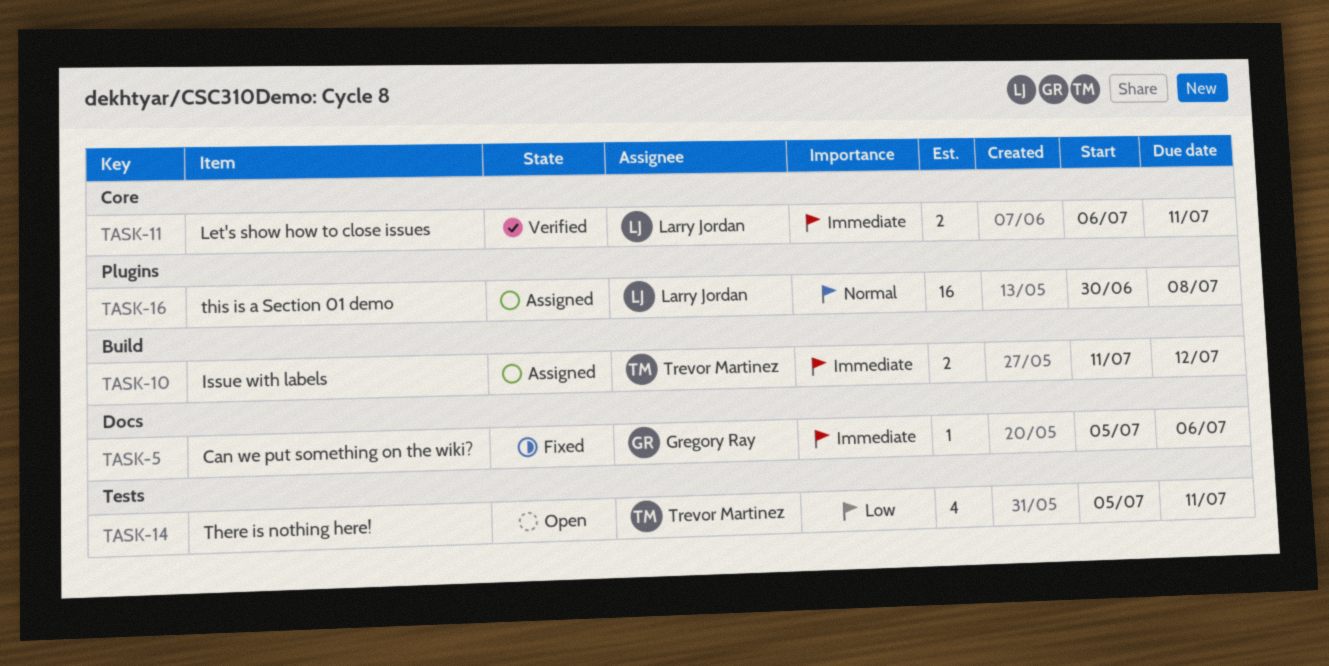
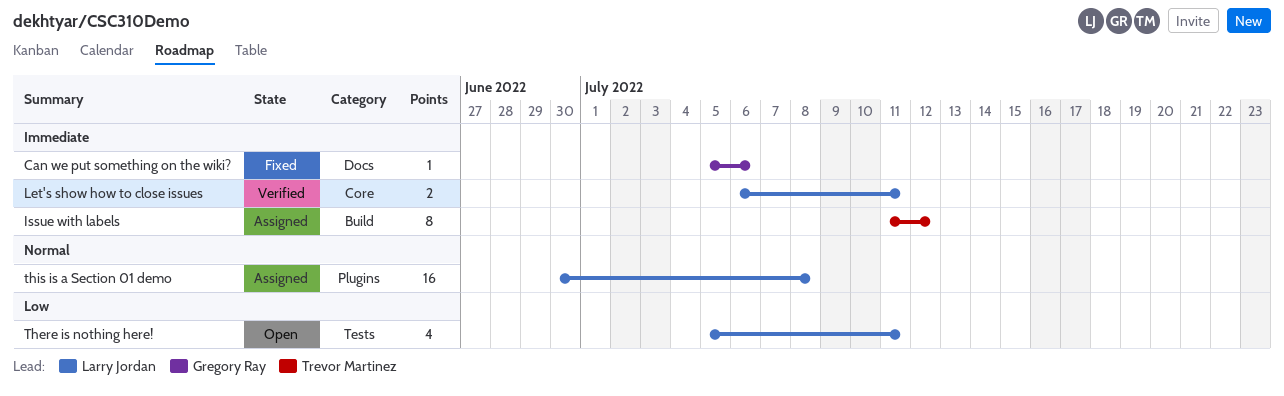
Issue with labels, estimate: 2 -> 8
There is nothing here!, owner: Trevor Martinez -> Larry Jordan

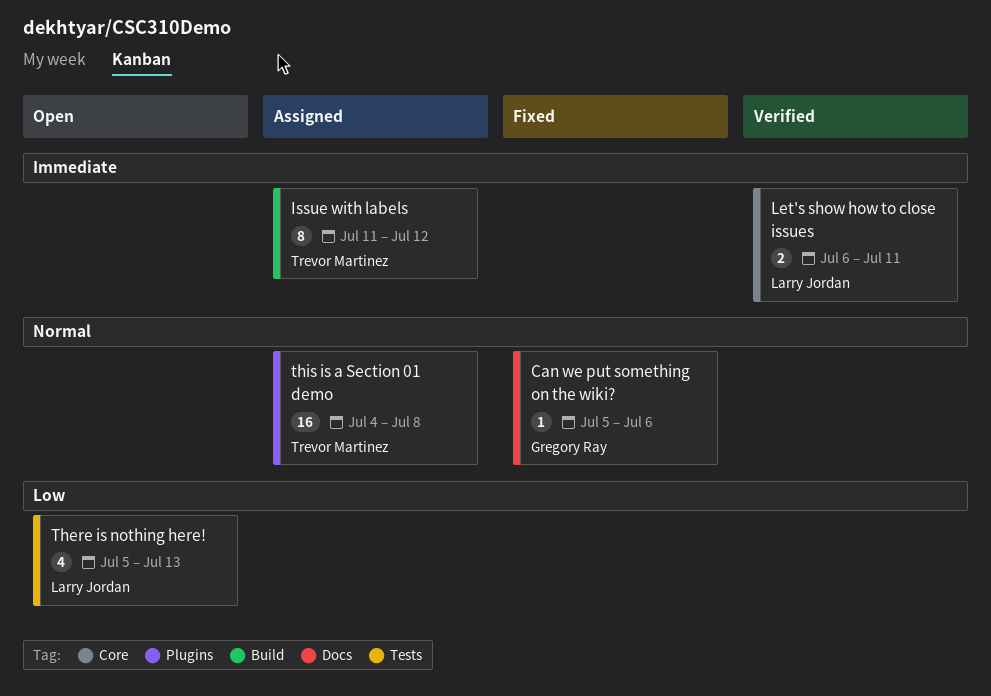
Can we put something on the wiki?, priority: Immediate -> Normal
There is nothing here!, due: Jul 11 -> Jul 13
this is a Section 01 demo, owner: Larry Jordan -> Trevor Martinez
this is a Section 01 demo, start: Jun 30 -> Jul 4

